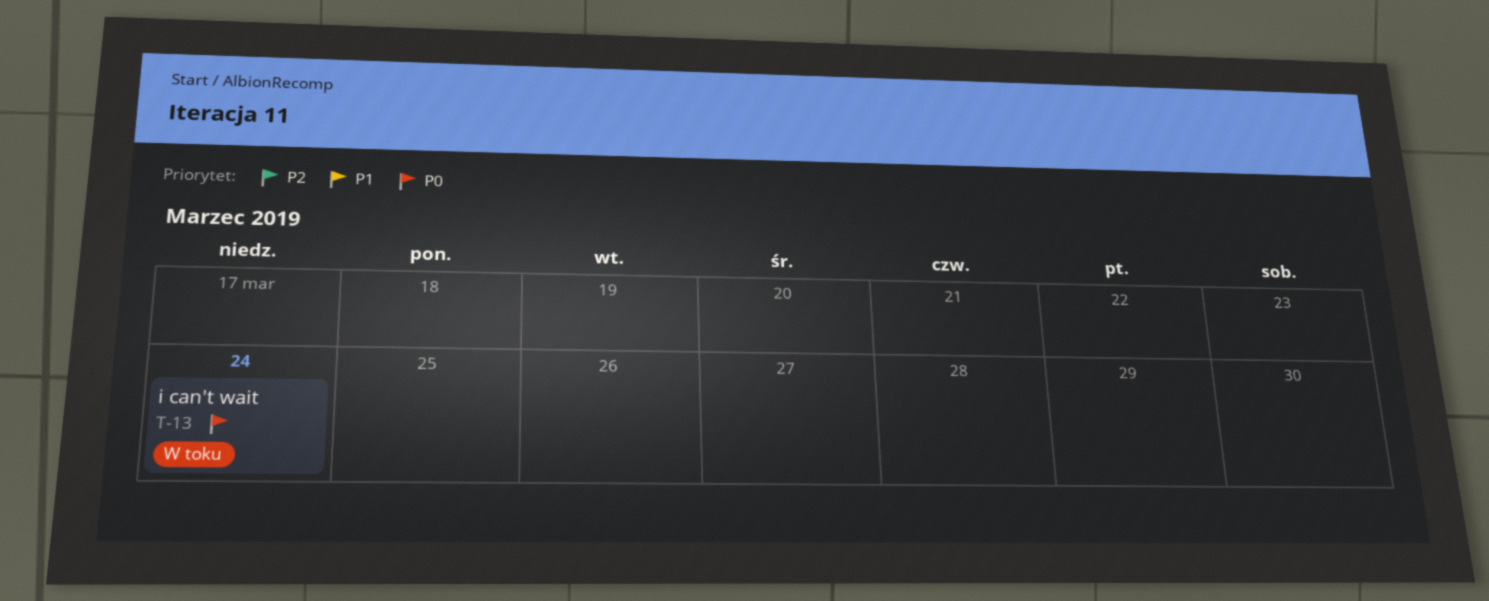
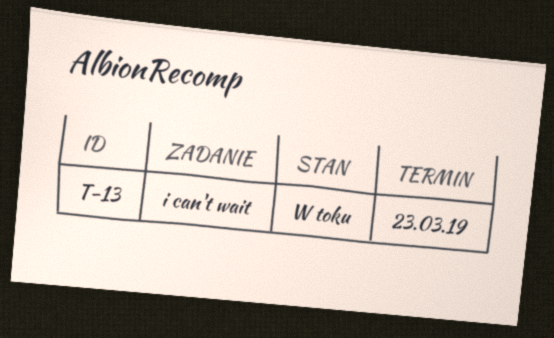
T-13, due: Mar 24 -> Mar 23

